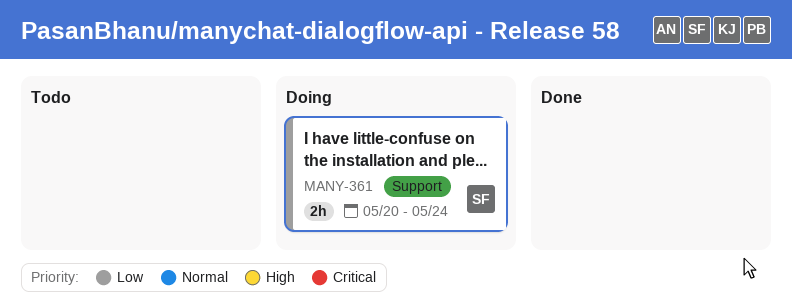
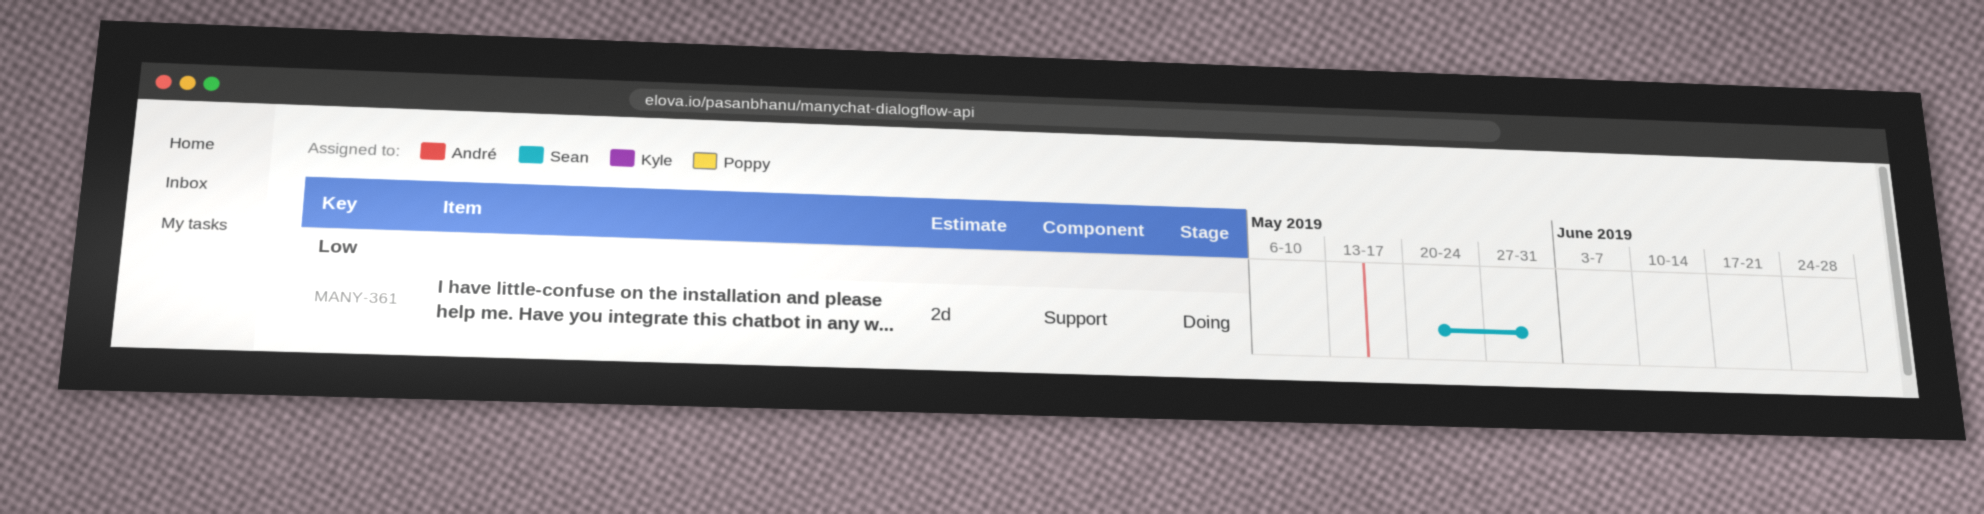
MANY-361, estimate: 2h -> 2d
MANY-361, due: May 24 -> May 31

